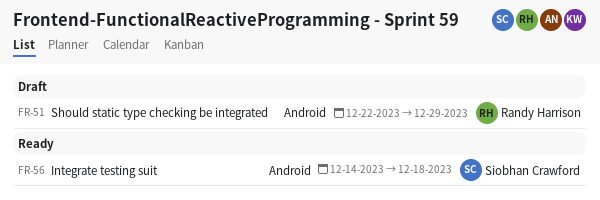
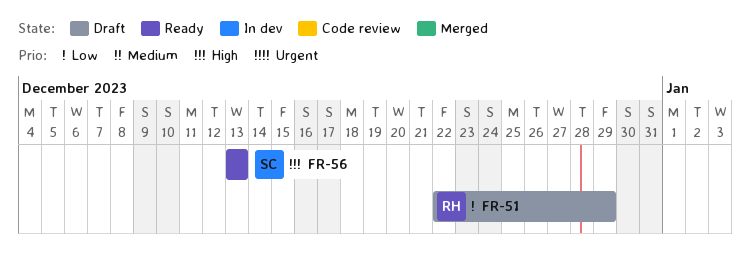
FR-56, start: Dec 14 -> Dec 13
FR-56, due: Dec 18 -> Dec 13

